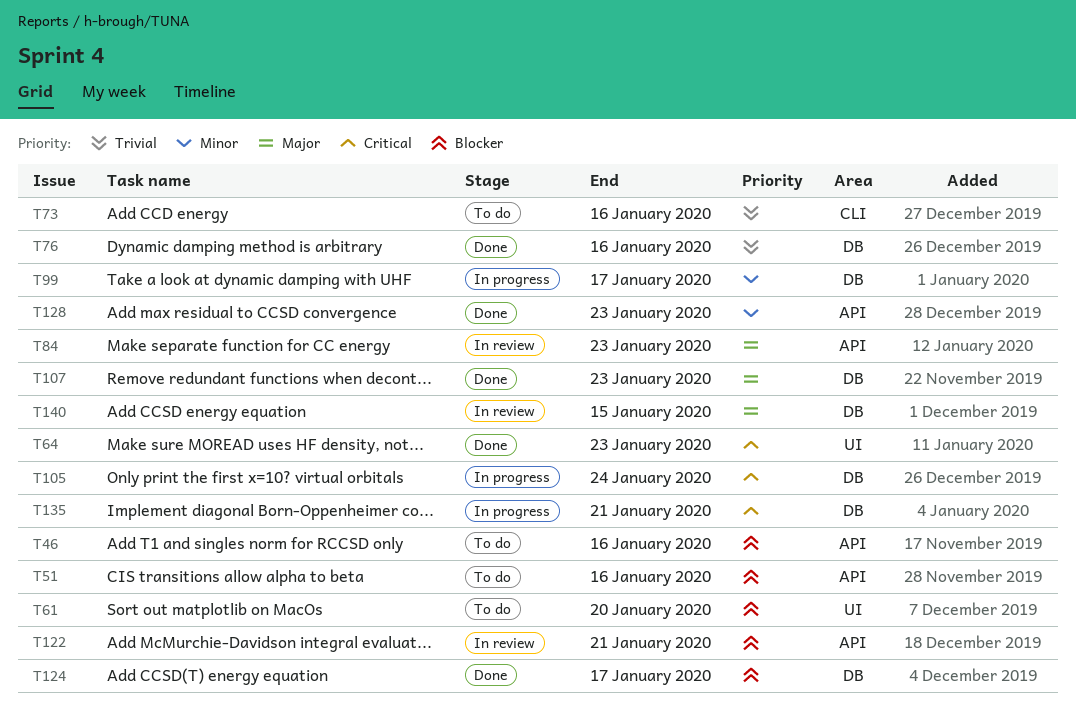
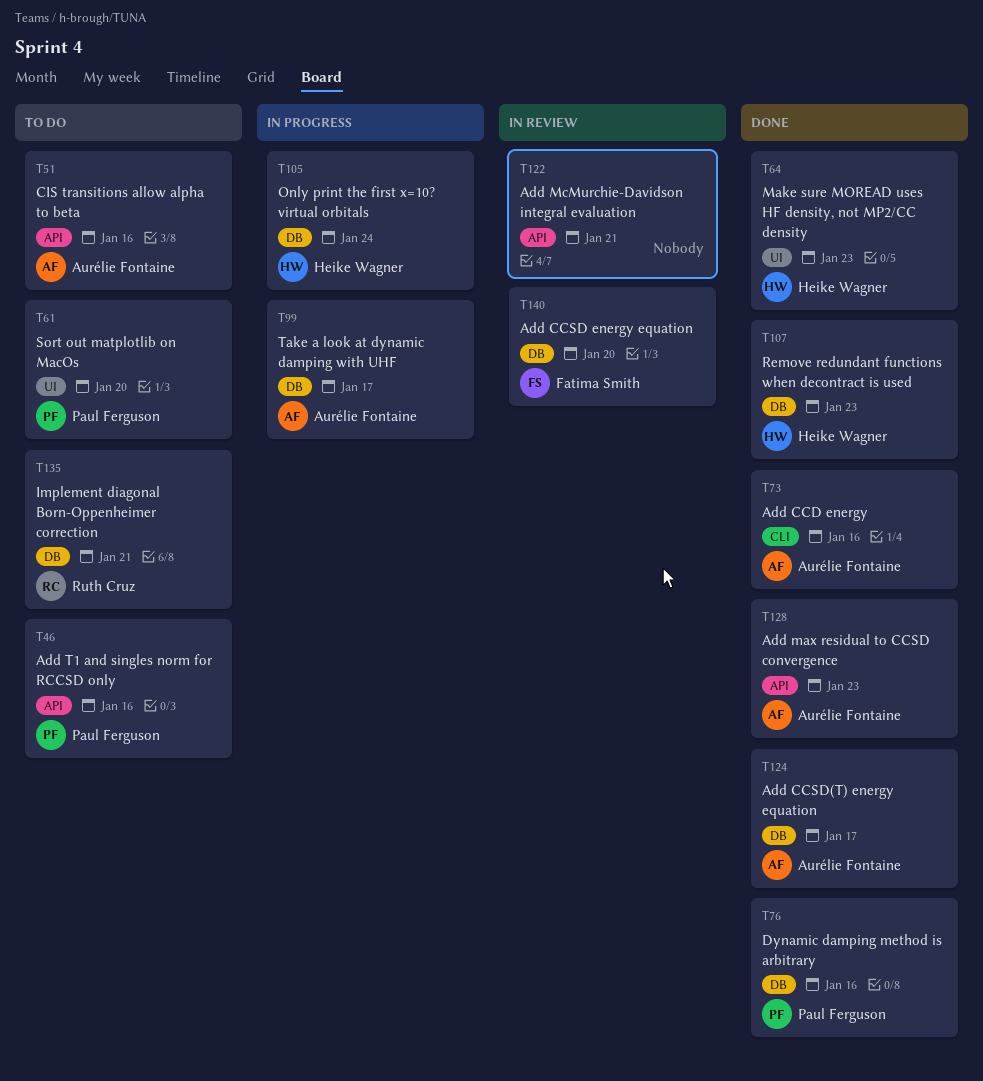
T73, status: To do -> Done
T84: present -> none
T135, status: In progress -> To do
T140, due: Jan 15 -> Jan 20

